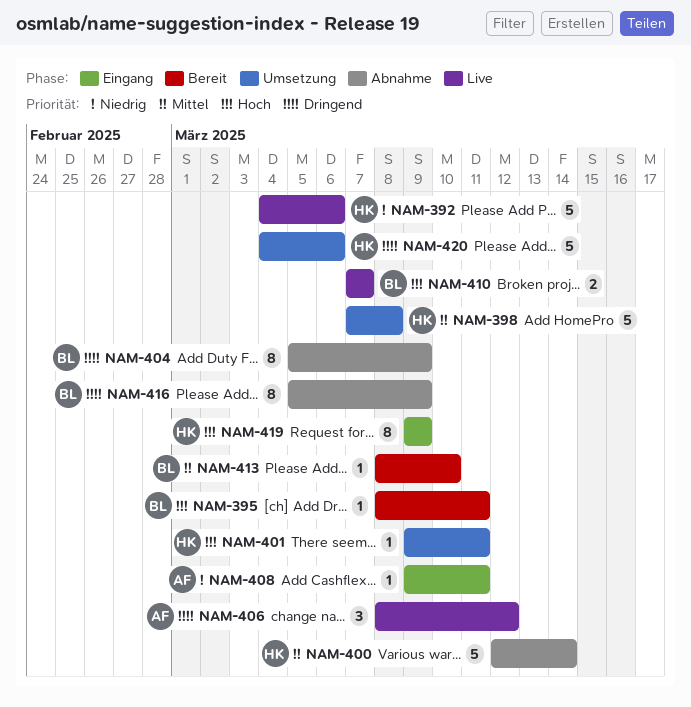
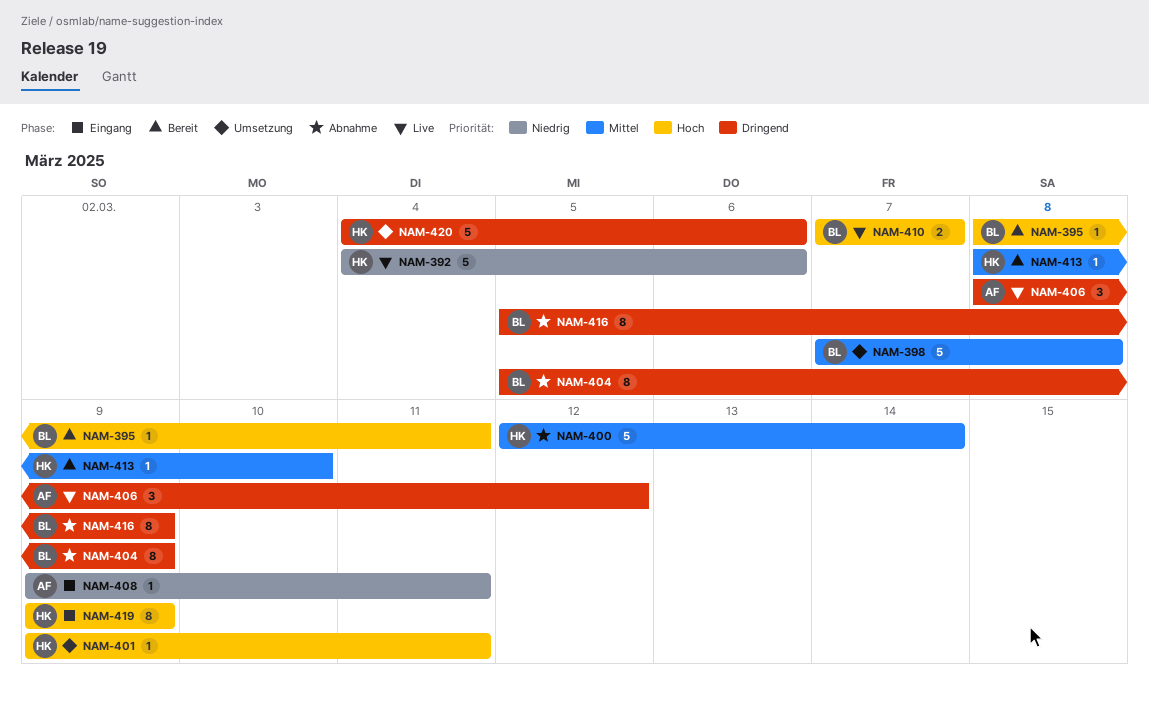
NAM-398, owner: HK -> BL
NAM-413, owner: BL -> HK

